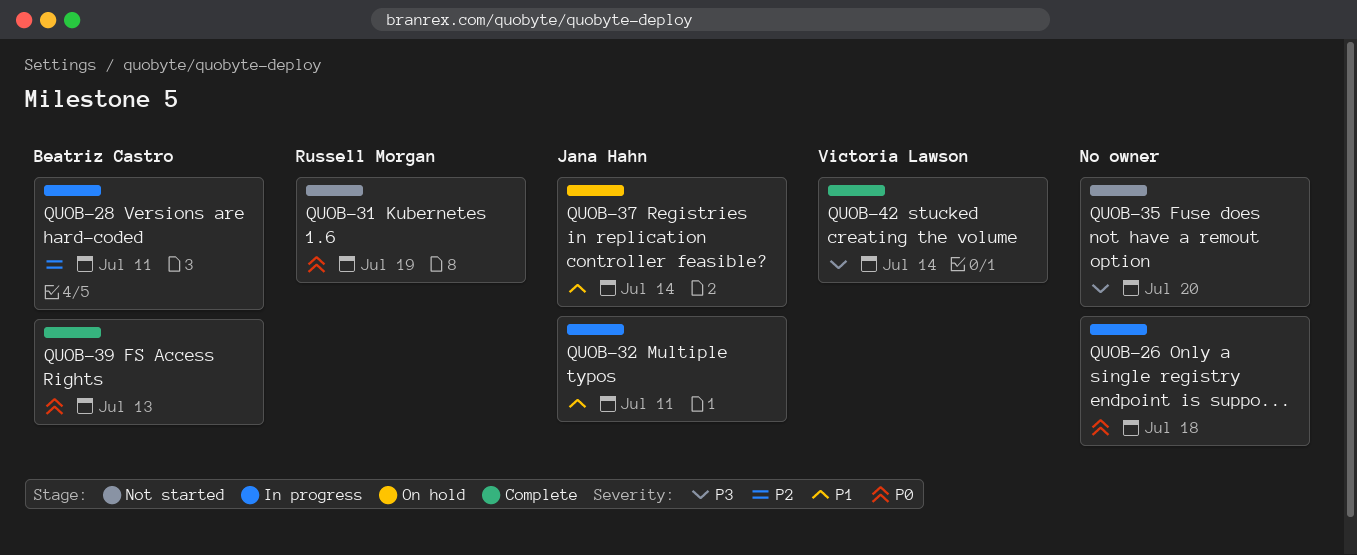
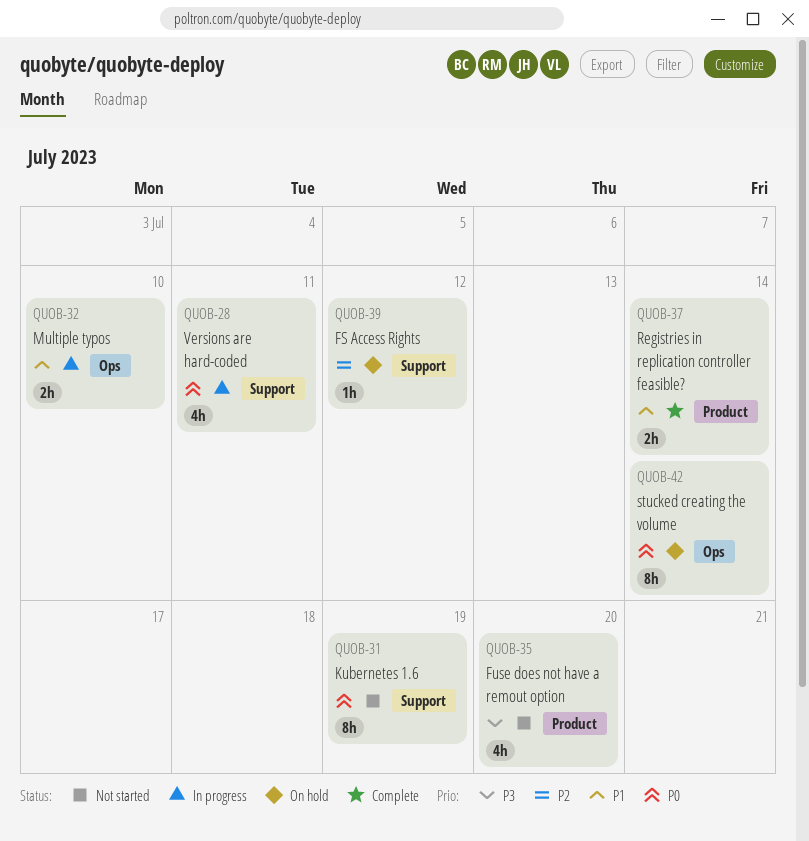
QUOB-26: present -> none
QUOB-28, priority: P2 -> P0
QUOB-32, due: Jul 11 -> Jul 10
QUOB-37, status: On hold -> Complete
QUOB-39, status: Complete -> On hold
QUOB-39, priority: P0 -> P2
QUOB-39, due: Jul 13 -> Jul 12
QUOB-42, status: Complete -> On hold
QUOB-42, priority: P3 -> P0

